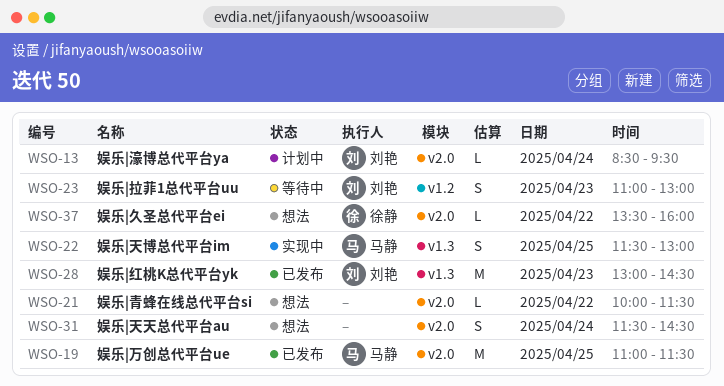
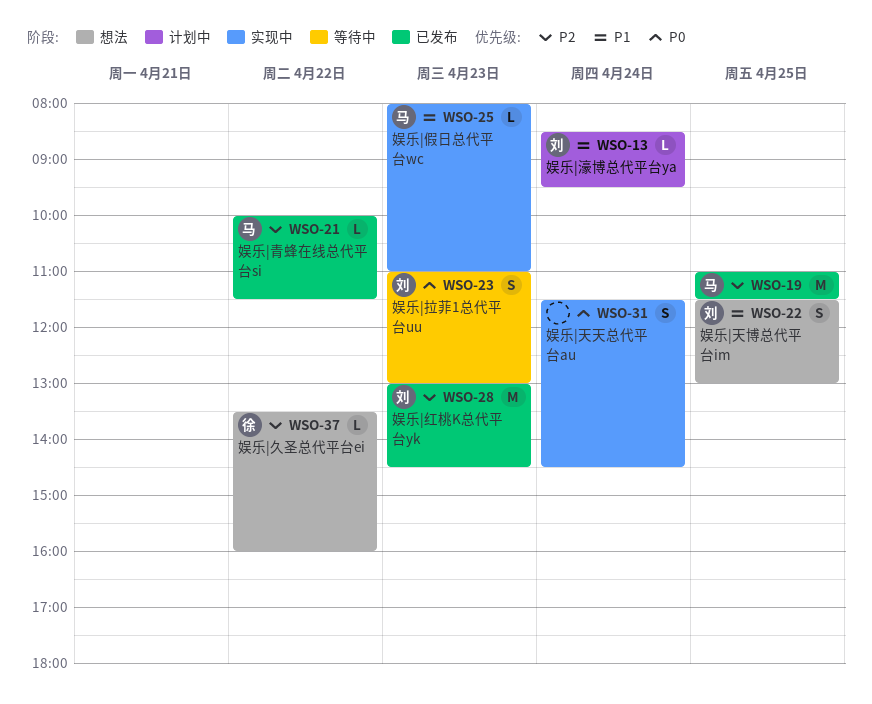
WSO-21, status: 想法 -> 已发布
WSO-21, owner: none -> 马静
WSO-22, status: 实现中 -> 想法
WSO-22, owner: 马静 -> 刘艳
WSO-25: none -> present
WSO-31, status: 想法 -> 实现中

